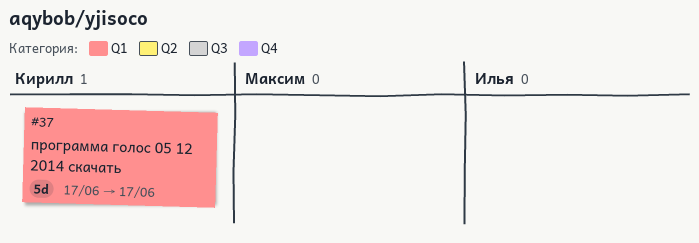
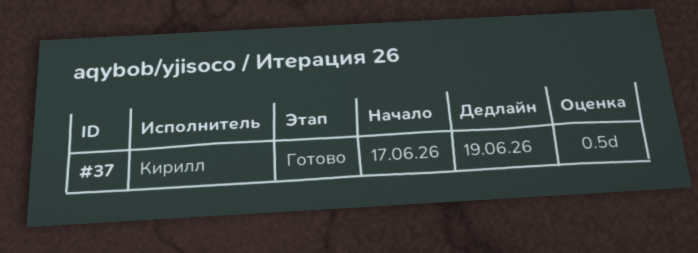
#37, estimate: 5d -> 0.5d
#37, due: Jun 17 -> Jun 19

